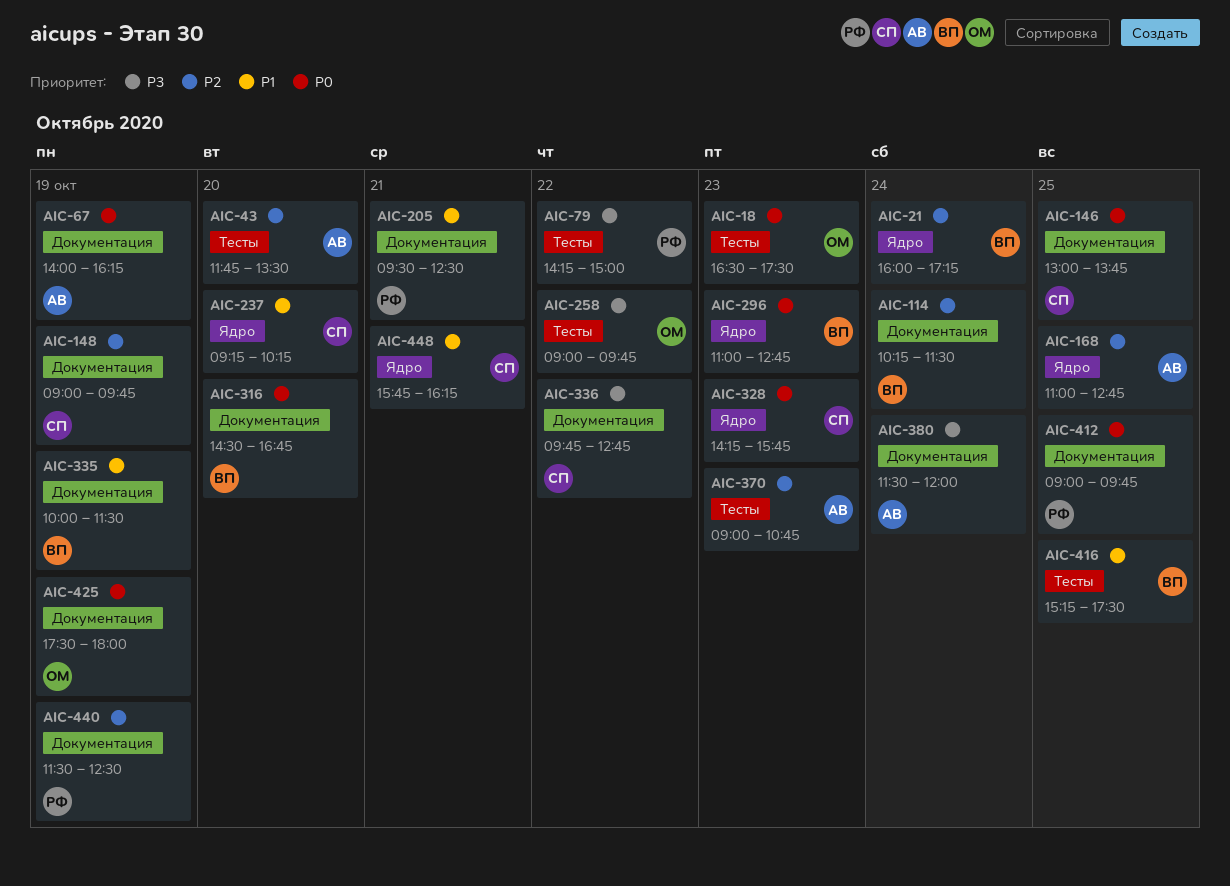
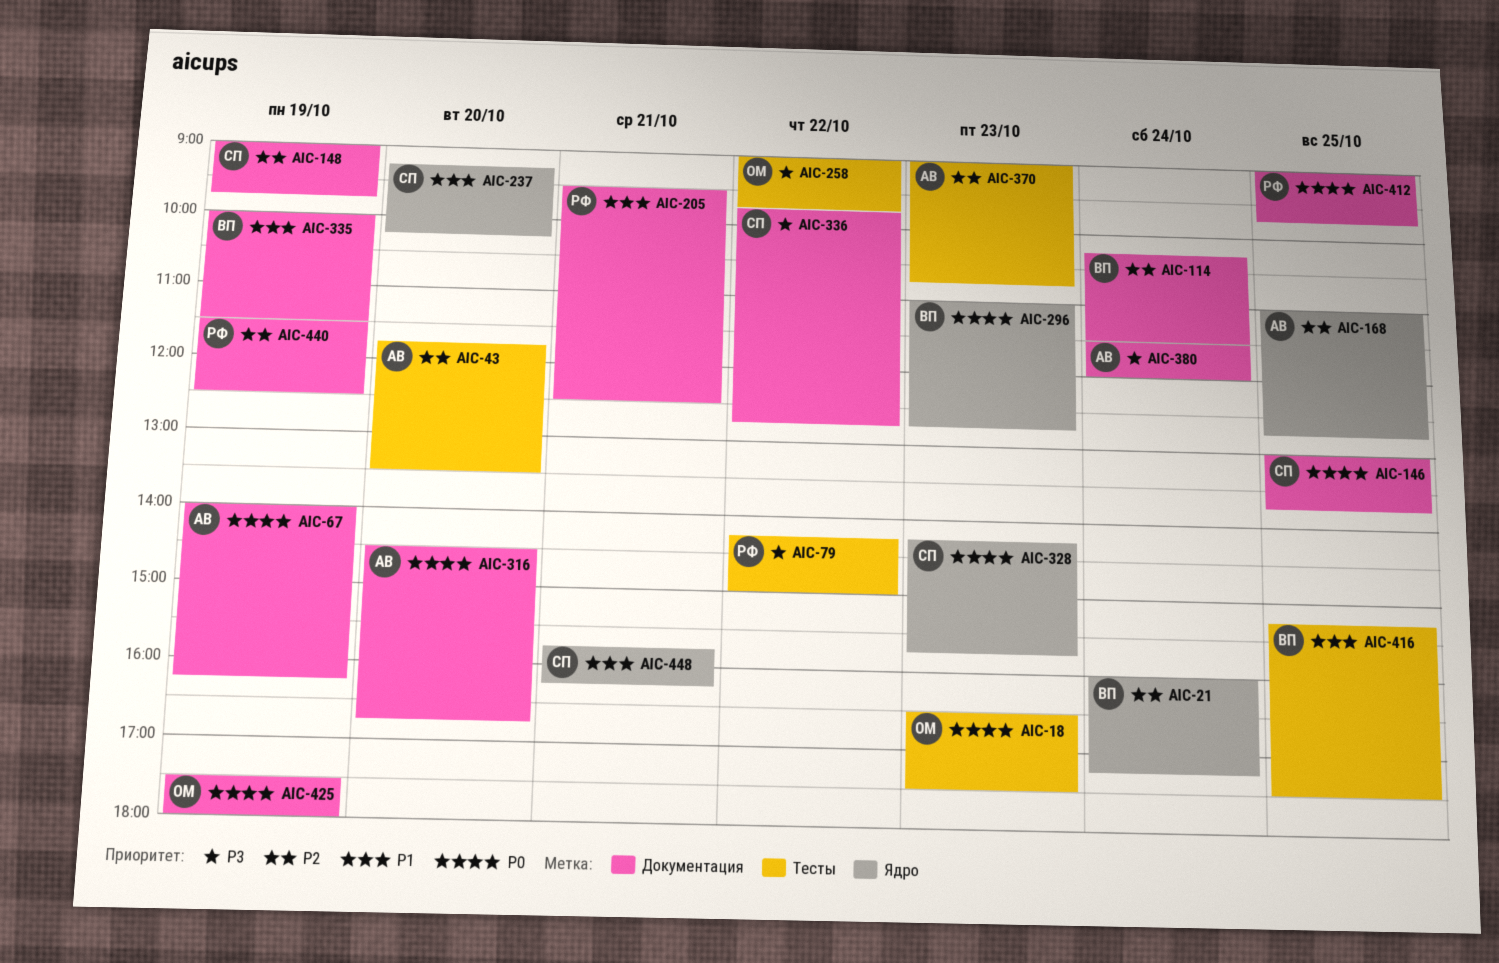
AIC-316, owner: ВП -> АВ

